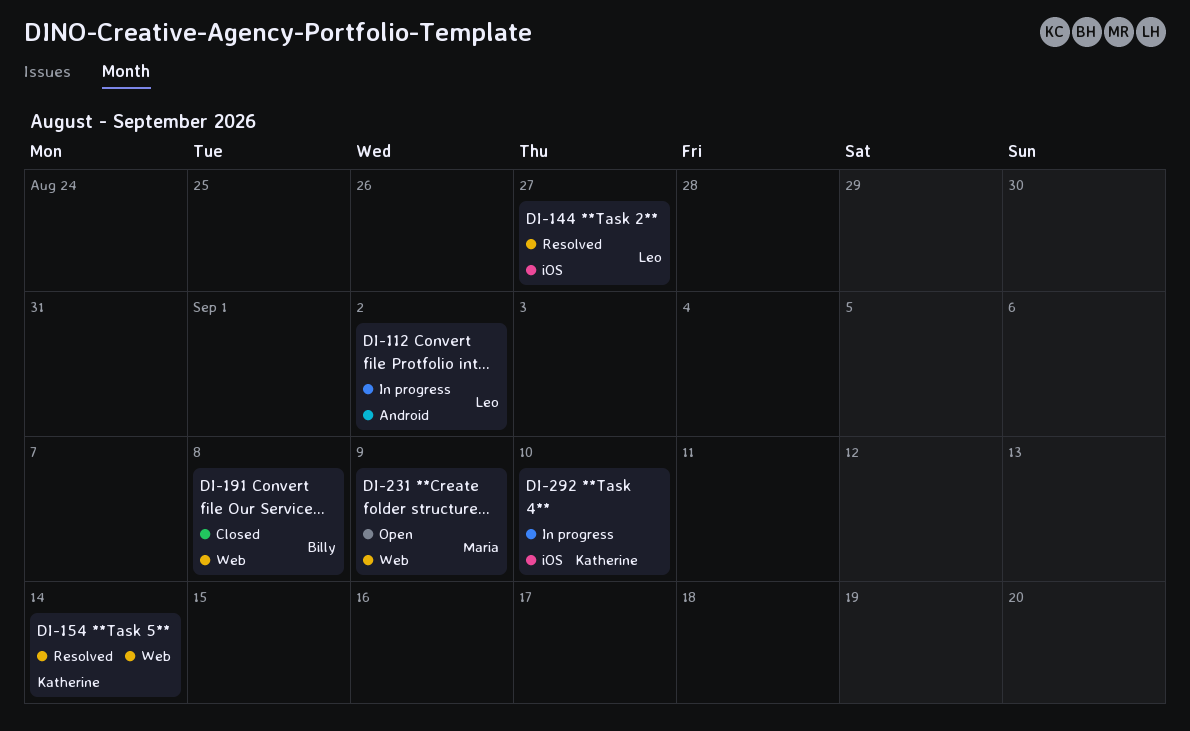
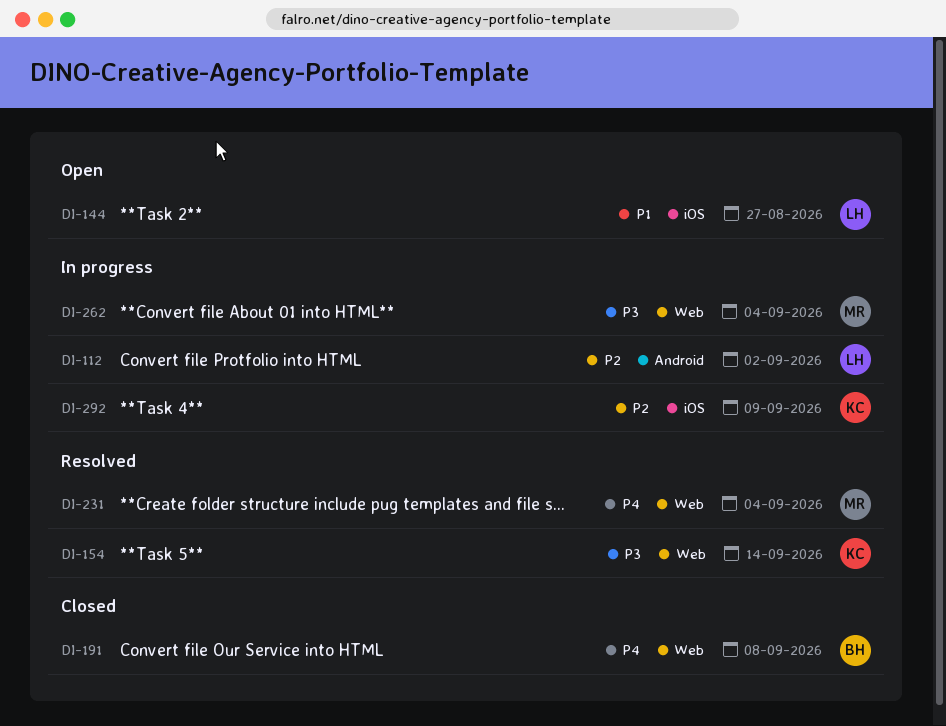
DI-144, status: Resolved -> Open
DI-231, status: Open -> Resolved
DI-231, due: Sep 9 -> Sep 4
DI-262: none -> present
DI-292, due: Sep 10 -> Sep 9

